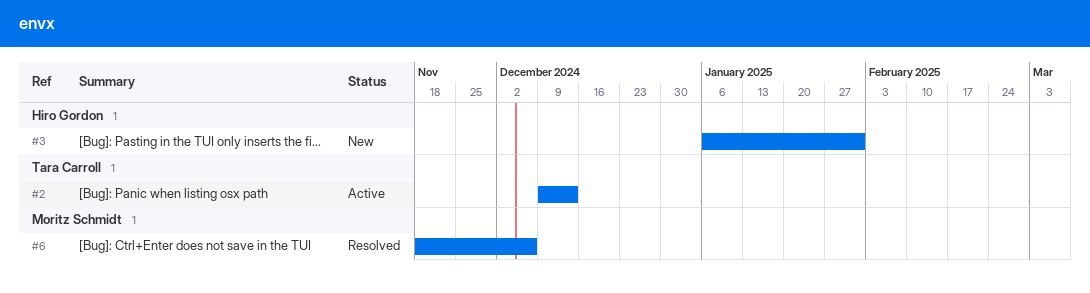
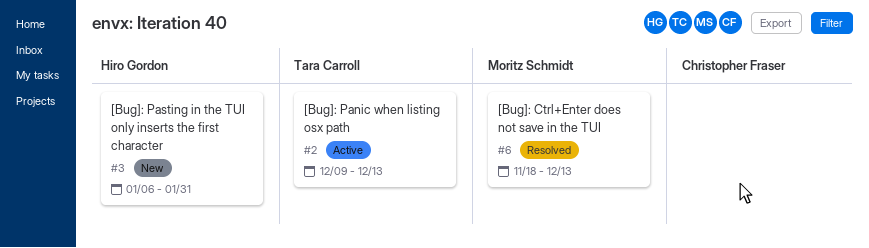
#6, due: Dec 6 -> Dec 13

